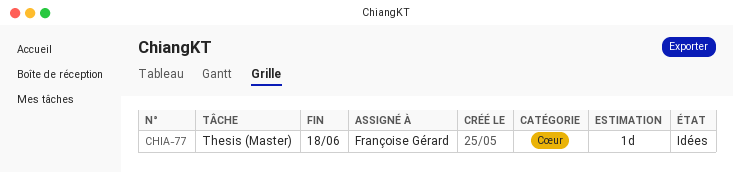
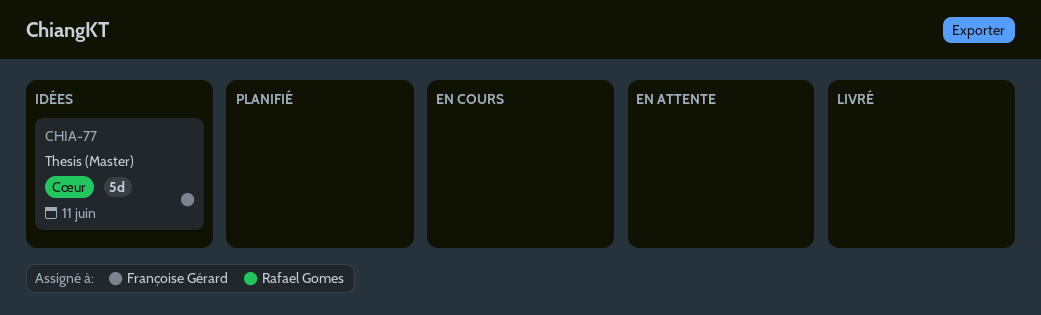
CHIA-77, estimate: 1d -> 5d
CHIA-77, due: Jun 18 -> Jun 11

